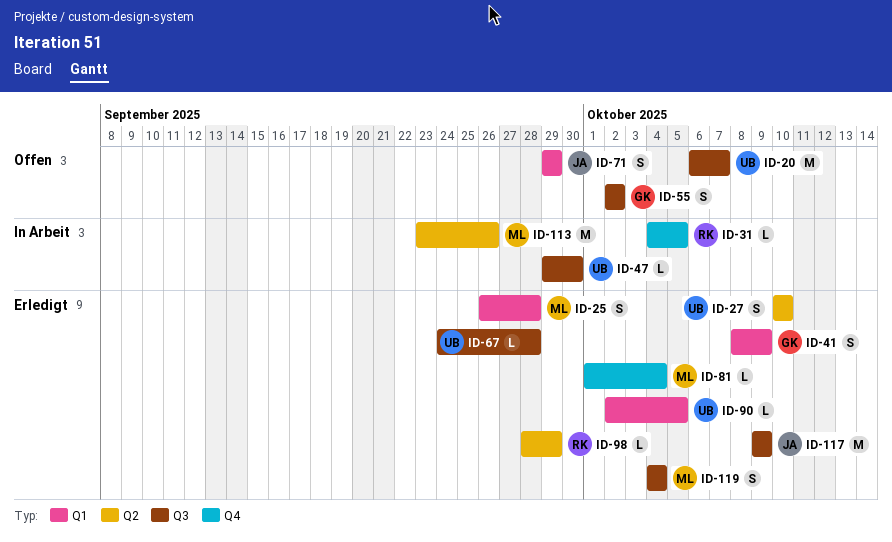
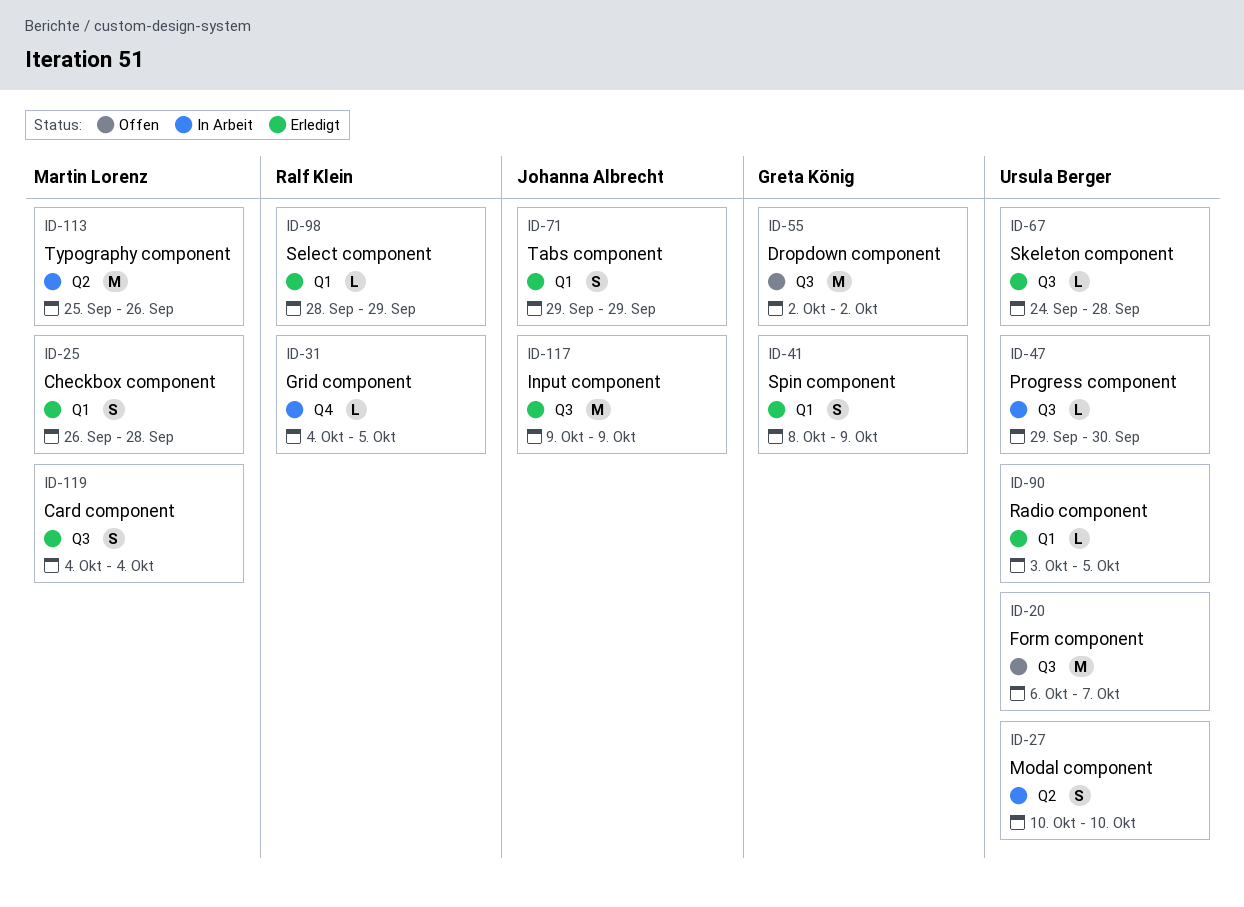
ID-27, status: Erledigt -> In Arbeit
ID-55, estimate: S -> M
ID-71, status: Offen -> Erledigt
ID-81: present -> none
ID-90, start: Oct 2 -> Oct 3
ID-98, label: Q2 -> Q1
ID-113, start: Sep 23 -> Sep 25

